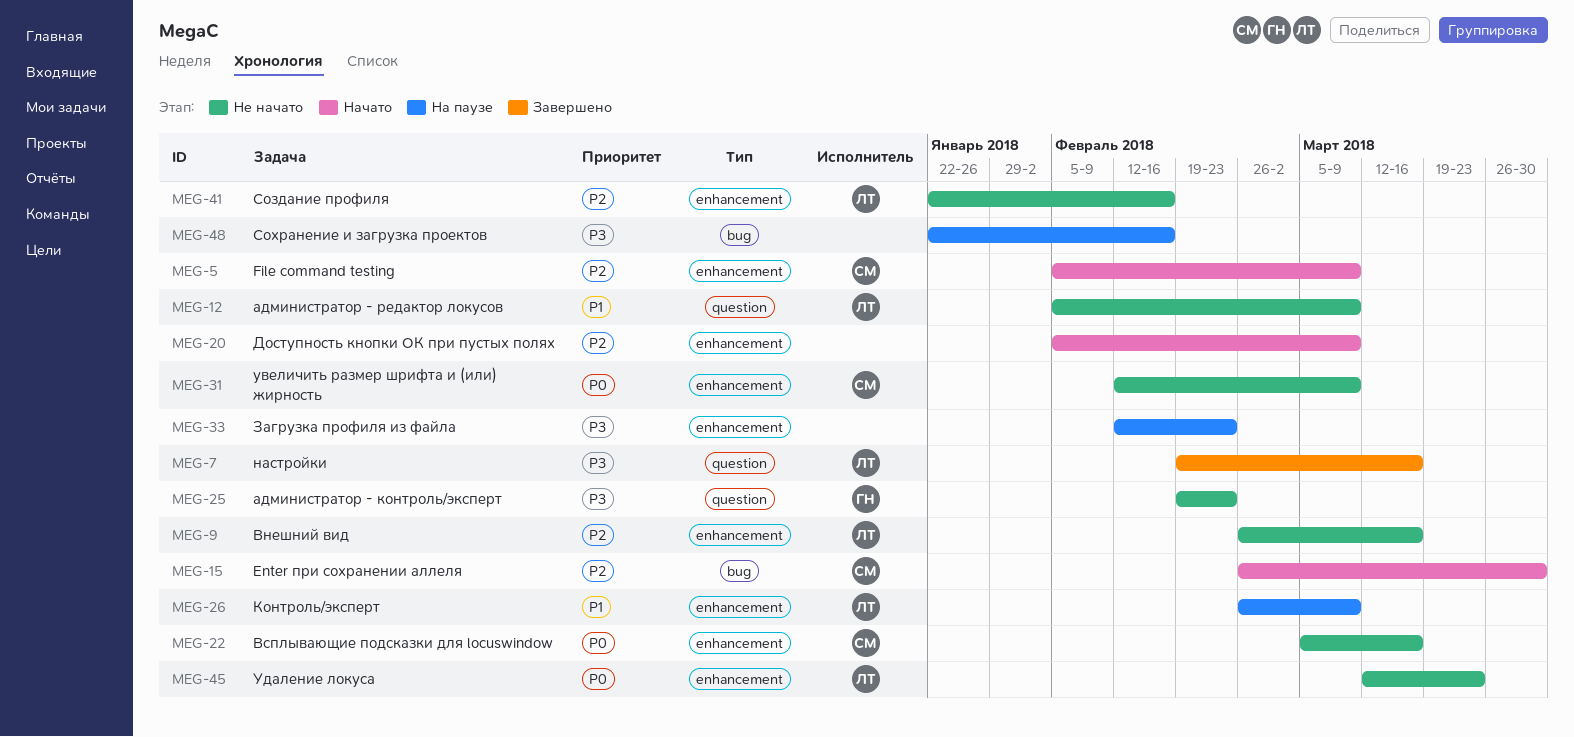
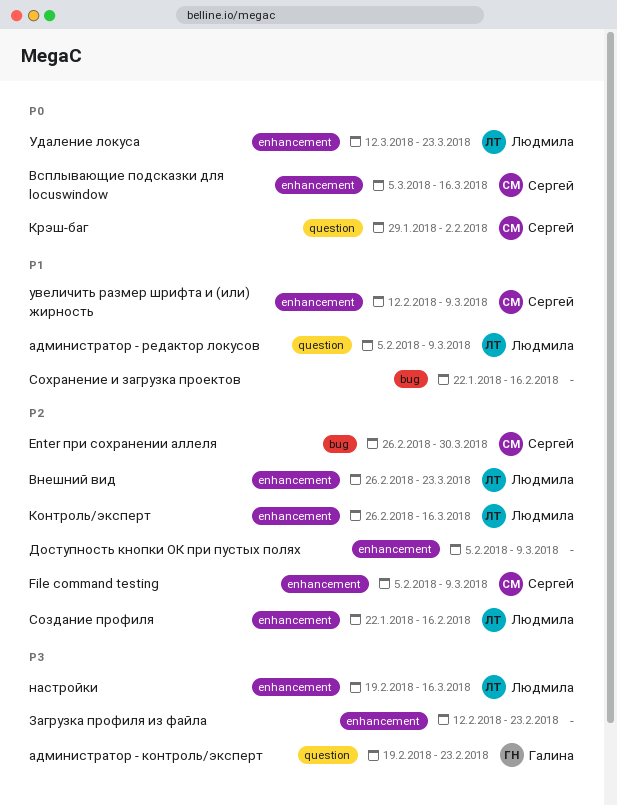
Внешний вид, due: Mar 16 -> Mar 23
Контроль/эксперт, priority: P1 -> P2
Контроль/эксперт, due: Mar 9 -> Mar 16
Крэш-баг: none -> present
настройки, label: question -> enhancement
Сохранение и загрузка проектов, priority: P3 -> P1
увеличить размер шрифта и (или) жирность, priority: P0 -> P1

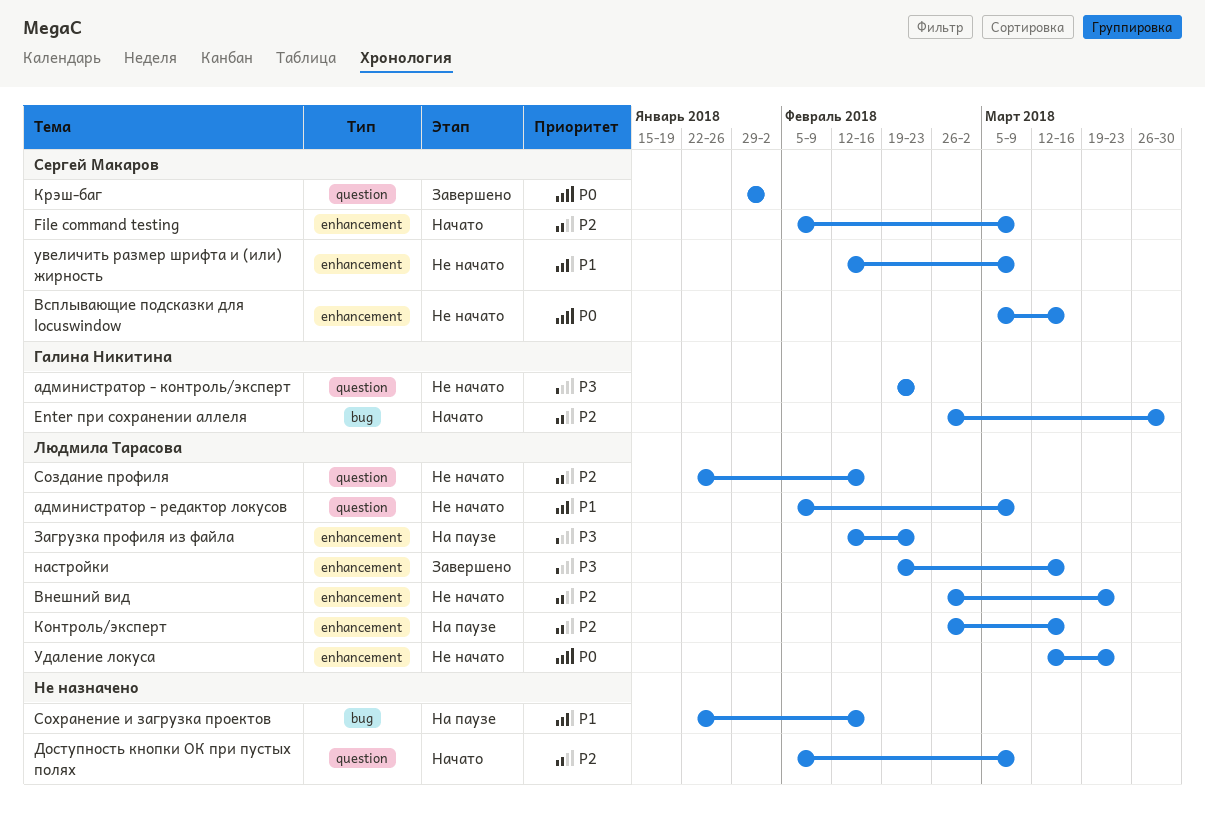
Enter при сохранении аллеля, owner: Сергей Макаров -> Галина Никитина
Доступность кнопки ОК при пустых полях, label: enhancement -> question
Загрузка профиля из файла, owner: none -> Людмила Тарасова
Создание профиля, label: enhancement -> question

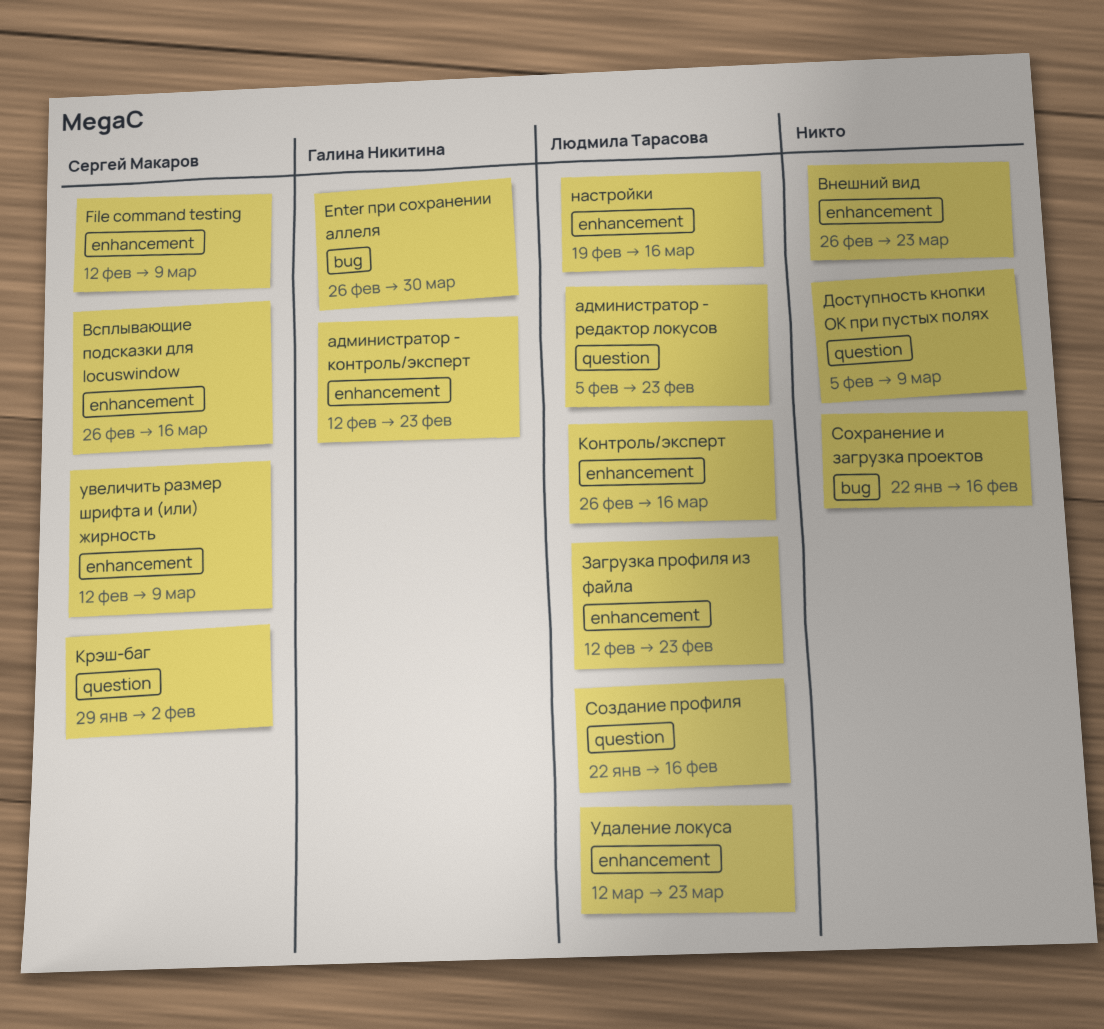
File command testing, start: Feb 5 -> Feb 12
администратор - контроль/эксперт, label: question -> enhancement
администратор - контроль/эксперт, start: Feb 19 -> Feb 12
администратор - редактор локусов, due: Mar 9 -> Feb 23
Внешний вид, owner: Людмила Тарасова -> none
Всплывающие подсказки для locuswindow, start: Mar 5 -> Feb 26

